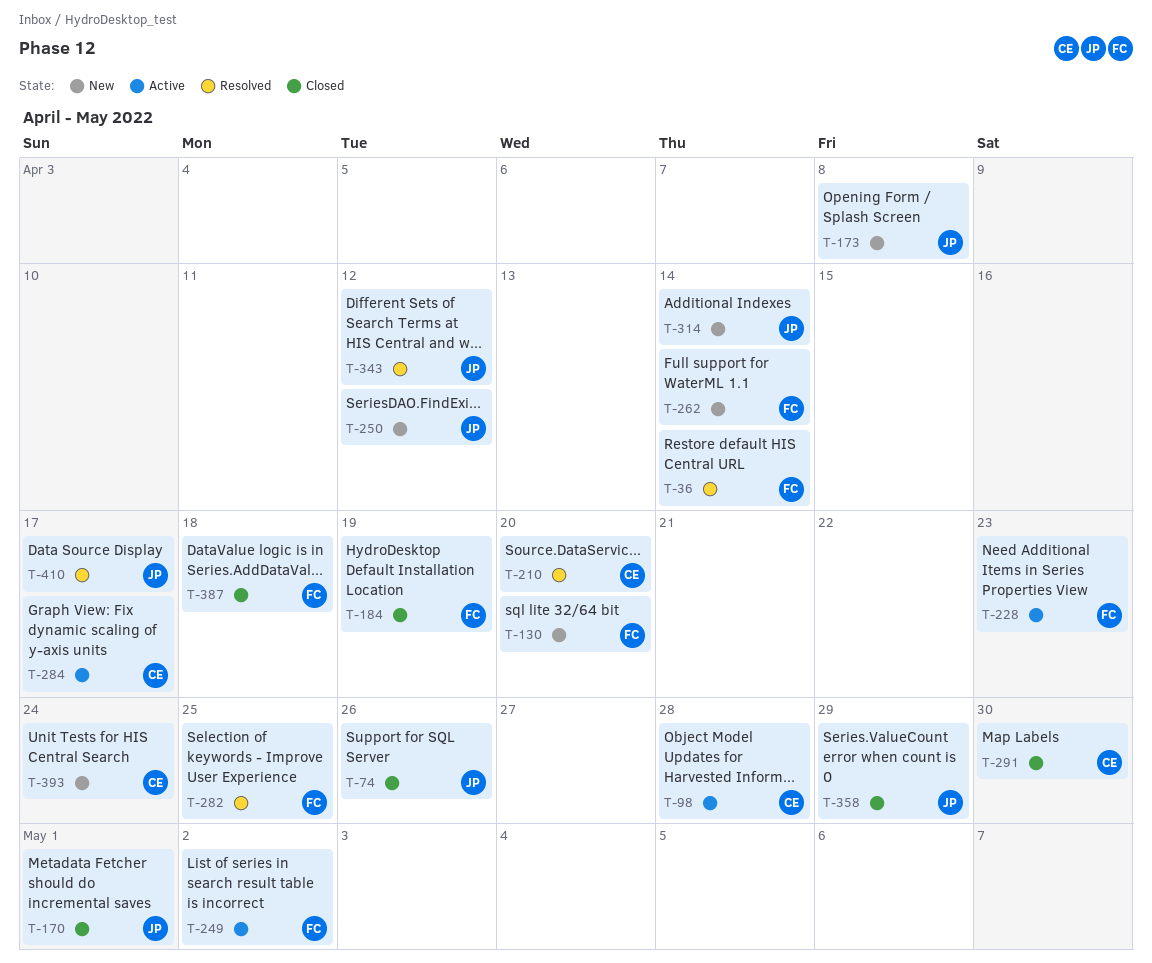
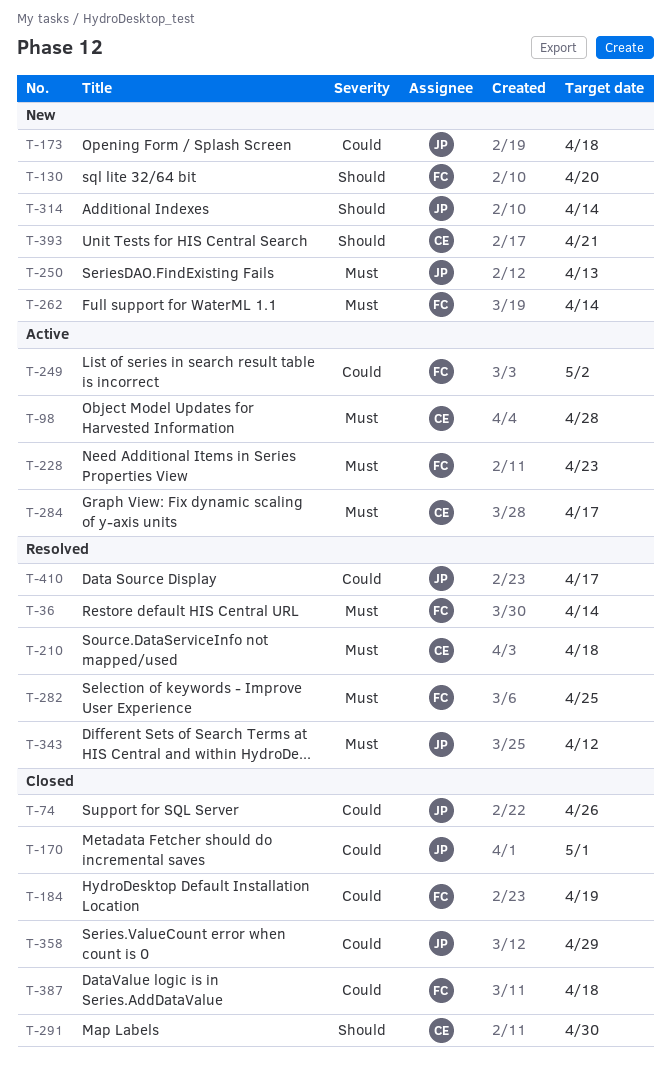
T-173, due: Apr 8 -> Apr 18
T-210, due: Apr 20 -> Apr 18
T-250, due: Apr 12 -> Apr 13
T-393, due: Apr 24 -> Apr 21

